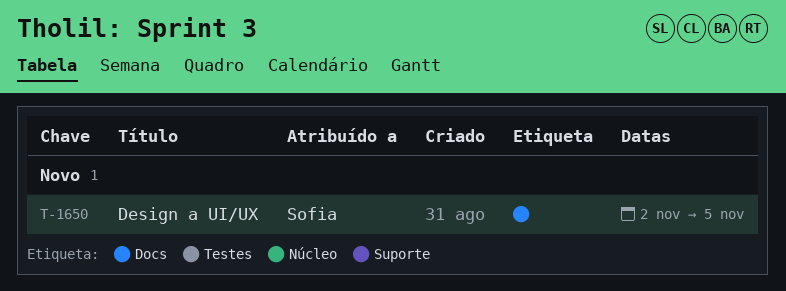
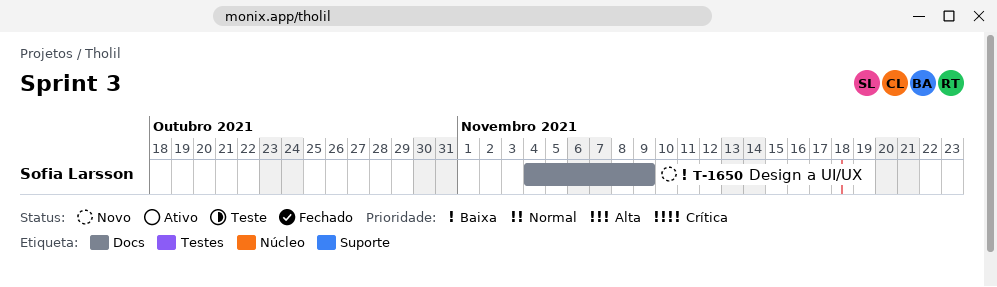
T-1650, start: Nov 2 -> Nov 4
T-1650, due: Nov 5 -> Nov 9

